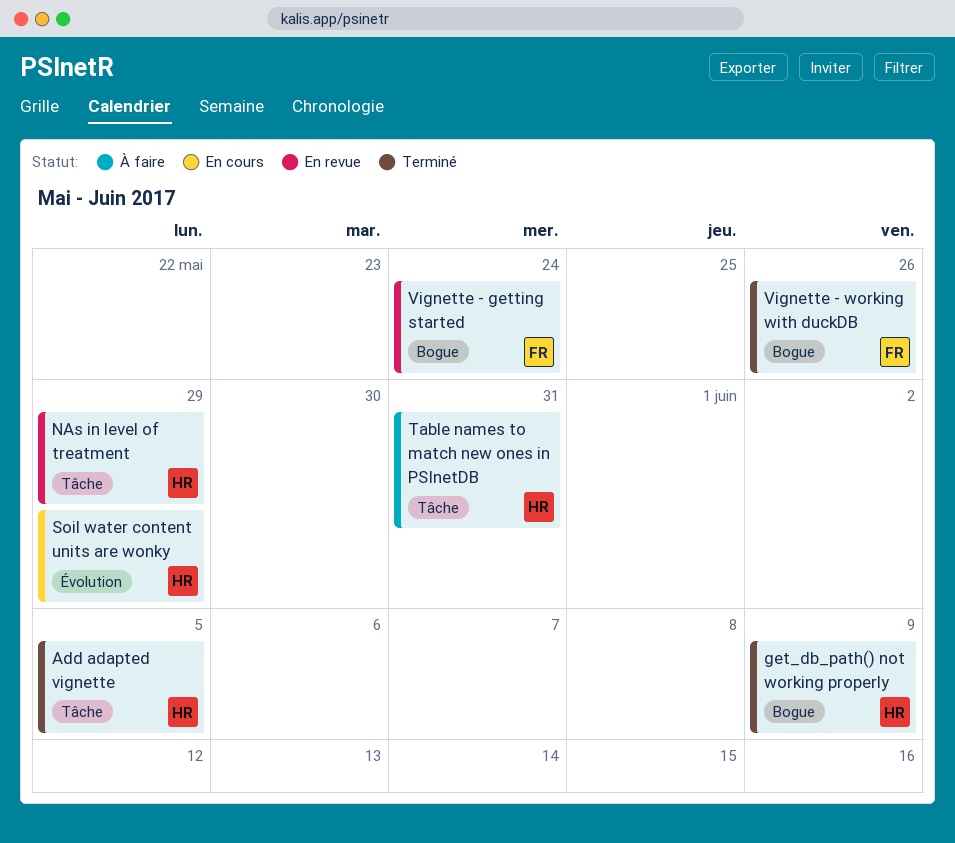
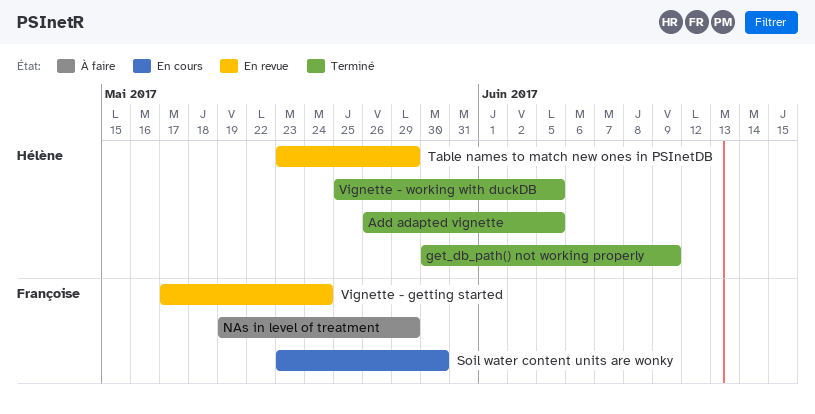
NAs in level of treatment, status: En revue -> À faire
NAs in level of treatment, owner: Hélène -> Françoise
Soil water content units are wonky, owner: Hélène -> Françoise
Soil water content units are wonky, due: May 29 -> May 30
Table names to match new ones in PSInetDB, status: À faire -> En revue
Table names to match new ones in PSInetDB, due: May 31 -> May 29
Vignette - working with duckDB, owner: Françoise -> Hélène
Vignette - working with duckDB, due: May 26 -> Jun 5

